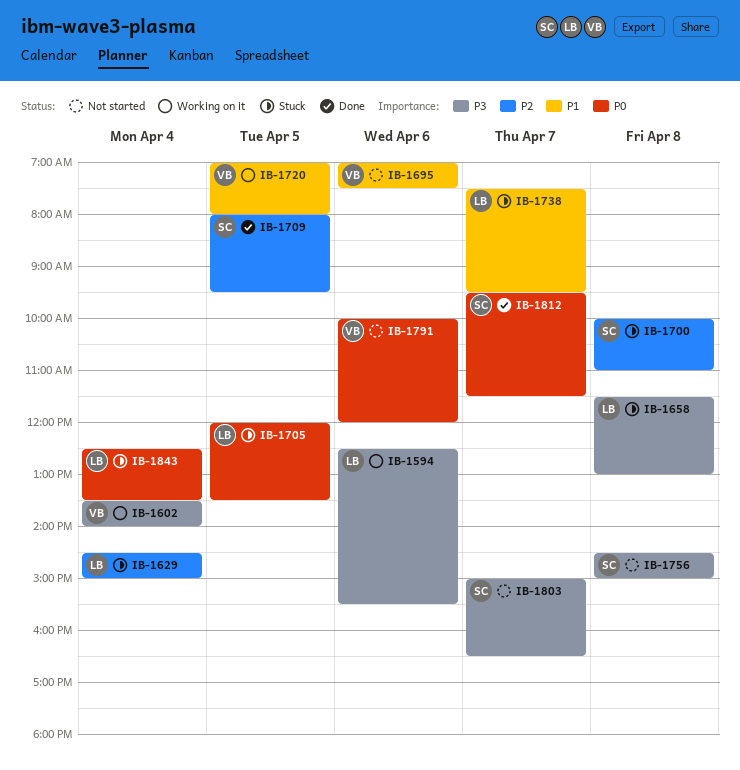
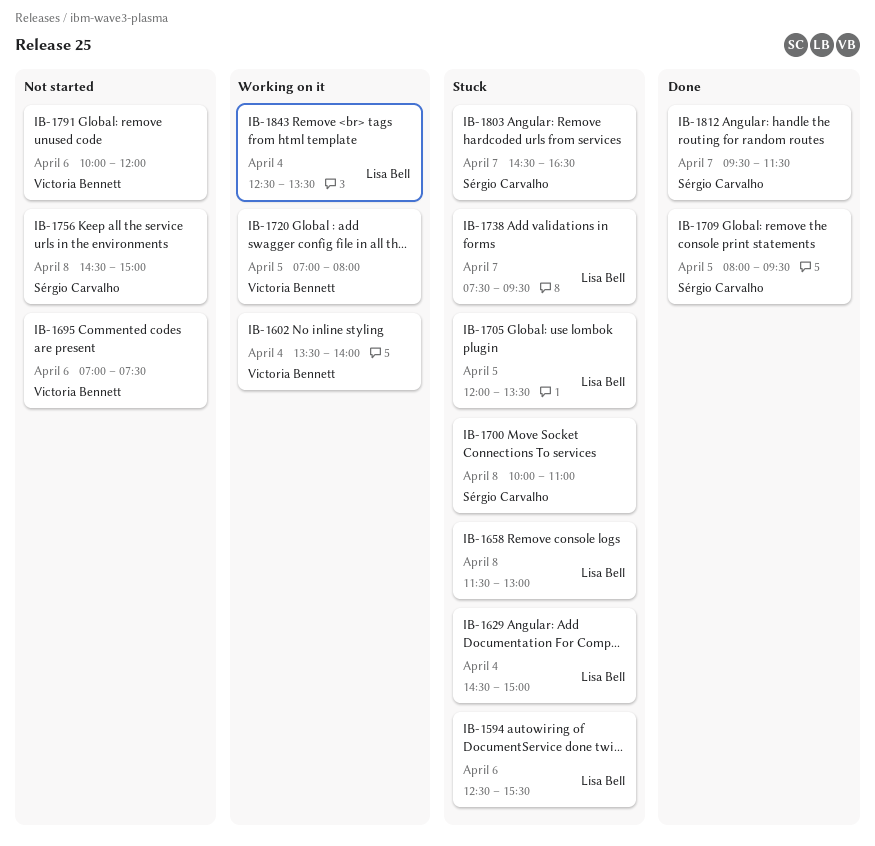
IB-1594, status: Working on it -> Stuck
IB-1803, status: Not started -> Stuck
IB-1803, begins: 15:00 -> 14:30
IB-1843, status: Stuck -> Working on it

